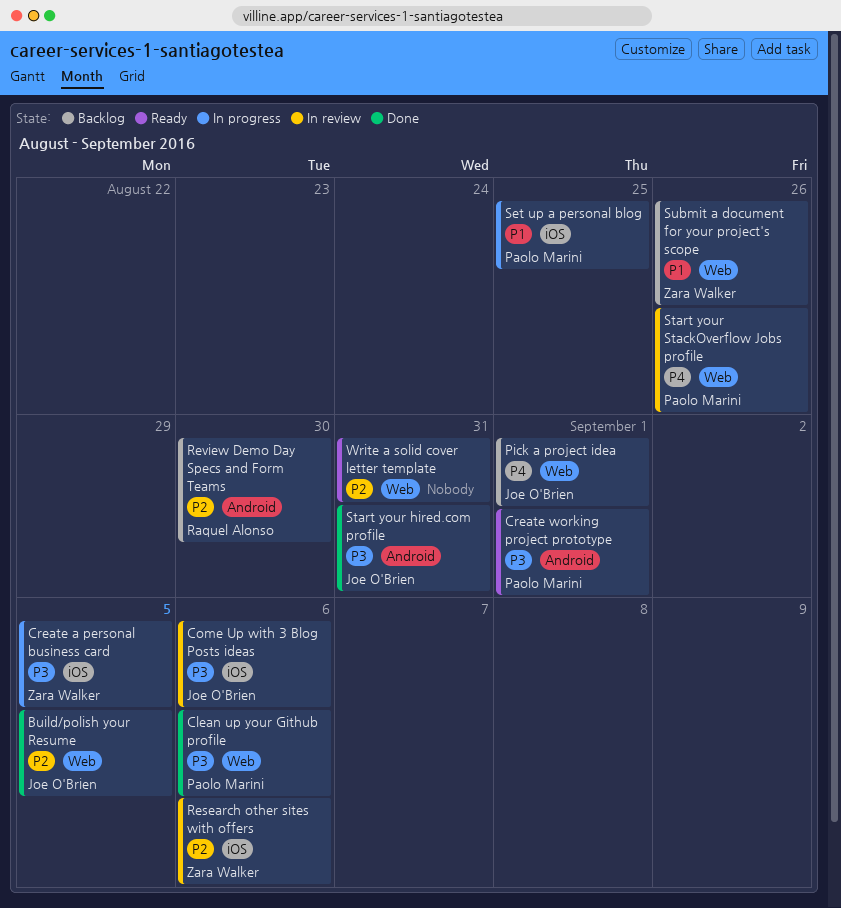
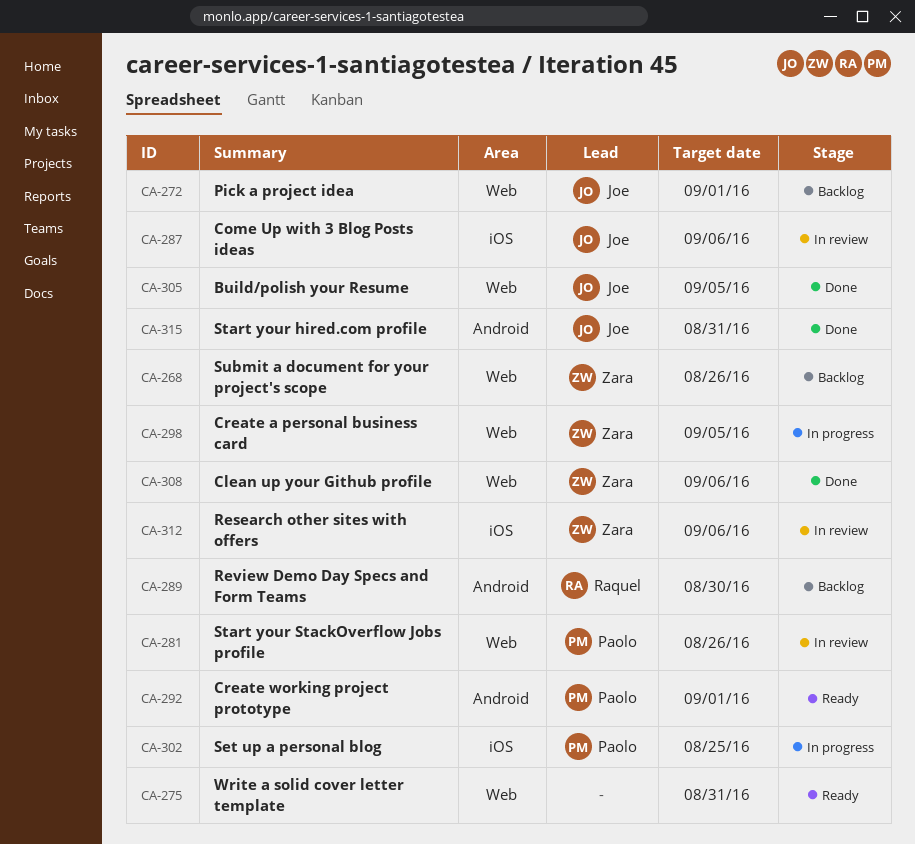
Clean up your Github profile, owner: Paolo Marini -> Zara Walker
Create a personal business card, label: iOS -> Web

